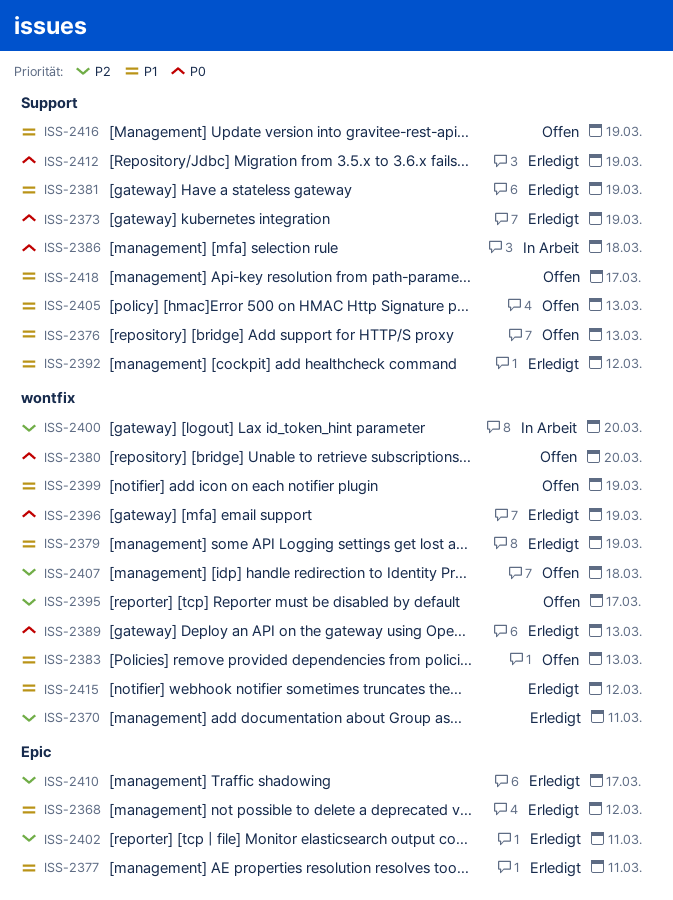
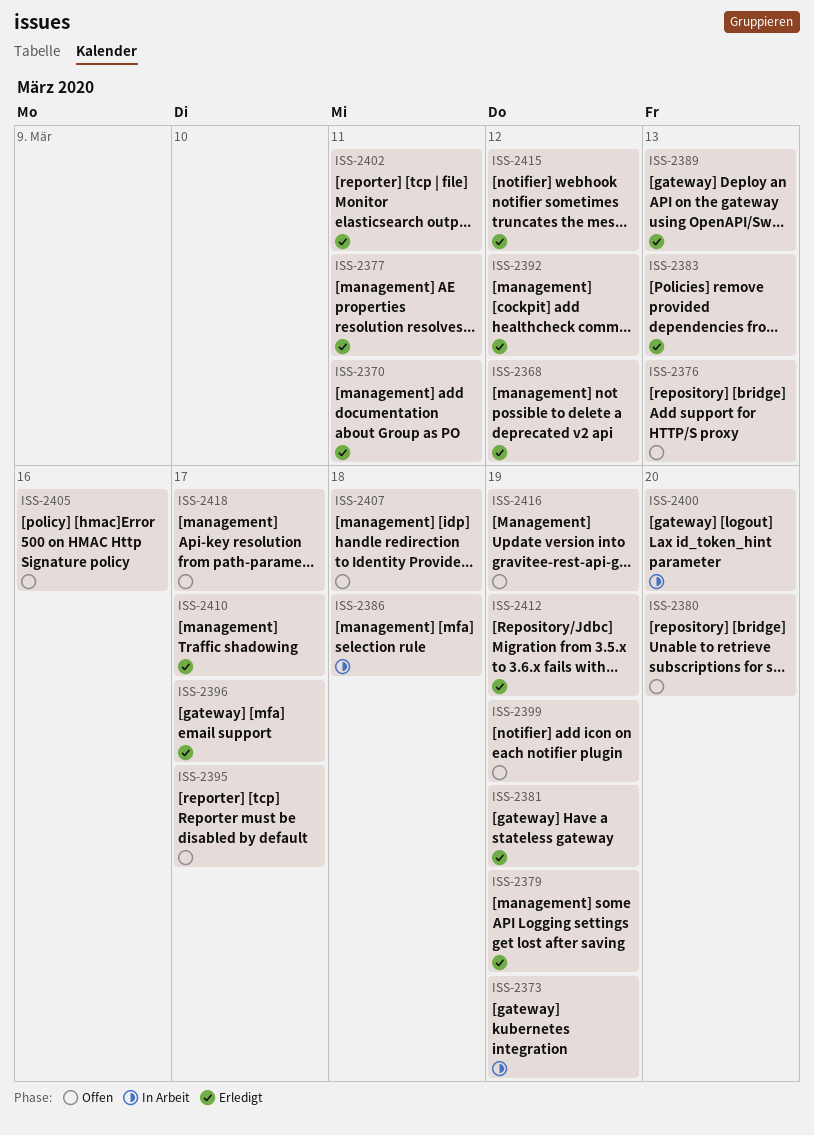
ISS-2373, status: Erledigt -> In Arbeit
ISS-2383, status: Offen -> Erledigt
ISS-2396, due: Mar 19 -> Mar 17
ISS-2405, due: Mar 13 -> Mar 16

